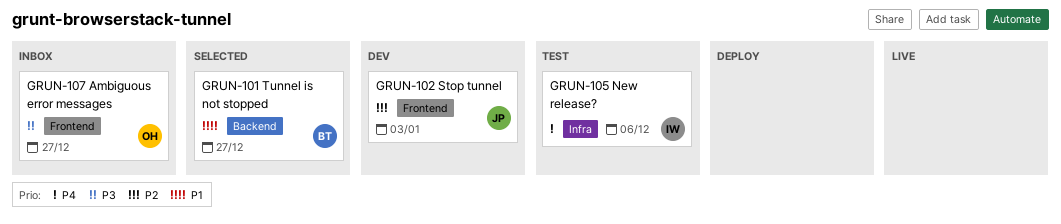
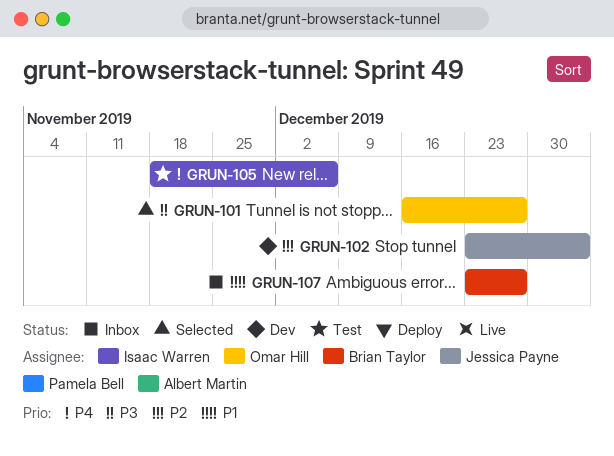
GRUN-101, owner: Brian Taylor -> Omar Hill
GRUN-101, priority: P1 -> P3
GRUN-107, owner: Omar Hill -> Brian Taylor
GRUN-107, priority: P3 -> P1

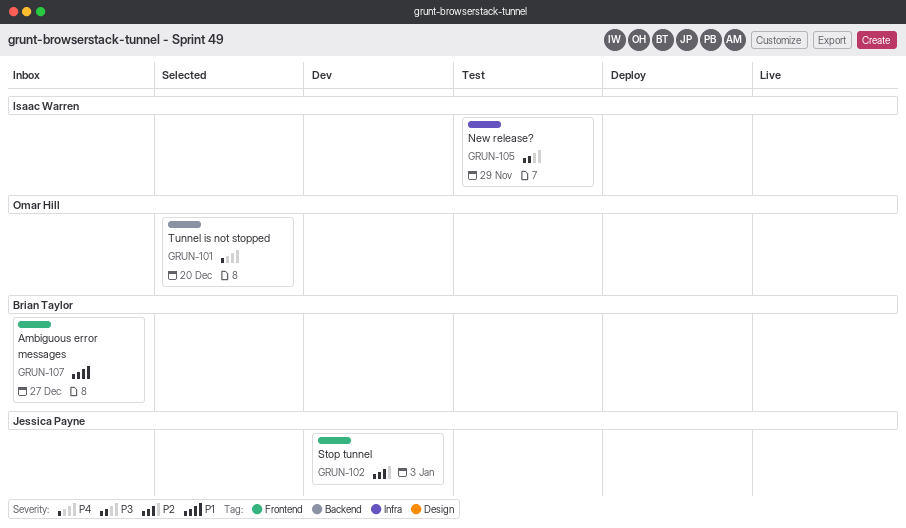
GRUN-101, priority: P3 -> P4
GRUN-101, due: Dec 27 -> Dec 20
GRUN-105, priority: P4 -> P3
GRUN-105, due: Dec 6 -> Nov 29

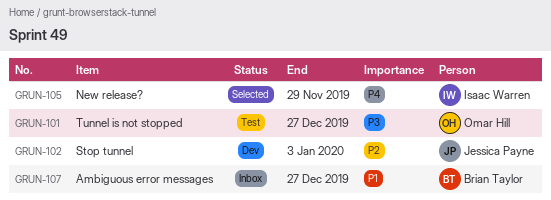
GRUN-101, status: Selected -> Test
GRUN-101, priority: P4 -> P3
GRUN-101, due: Dec 20 -> Dec 27
GRUN-105, status: Test -> Selected
GRUN-105, priority: P3 -> P4

